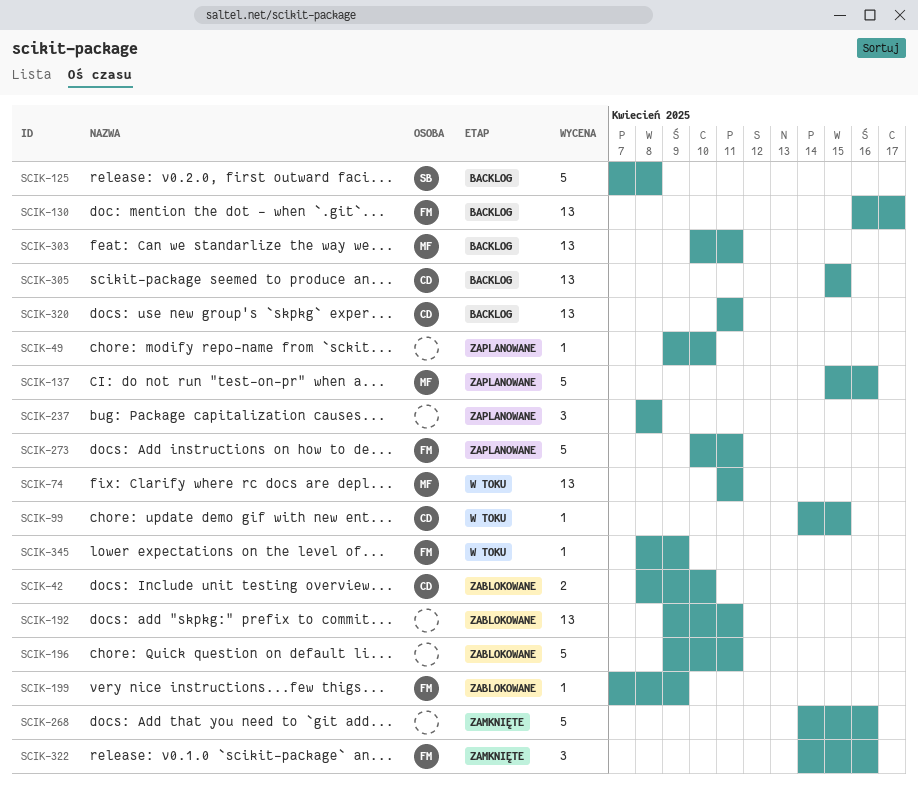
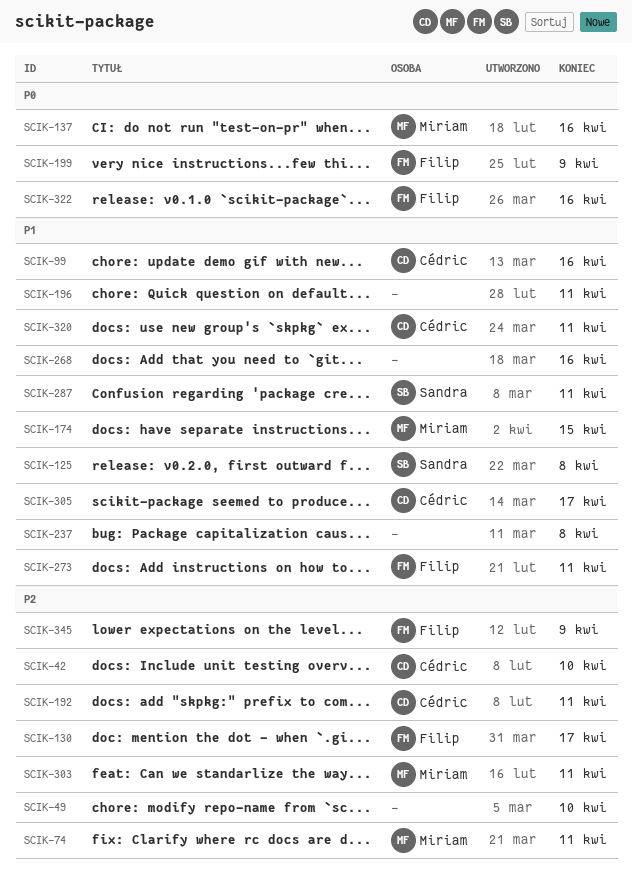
SCIK-99, due: Apr 15 -> Apr 16
SCIK-174: none -> present
SCIK-192, owner: none -> Cédric
SCIK-287: none -> present
SCIK-305, due: Apr 15 -> Apr 17

